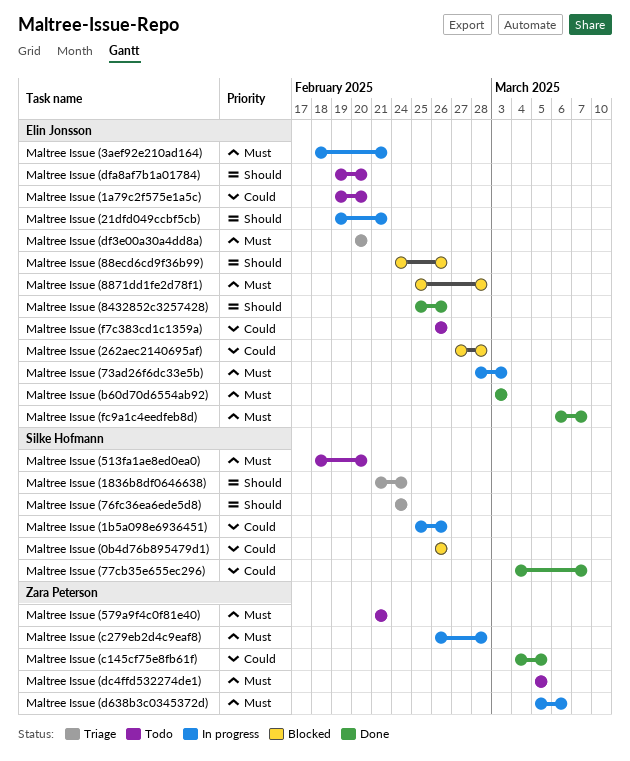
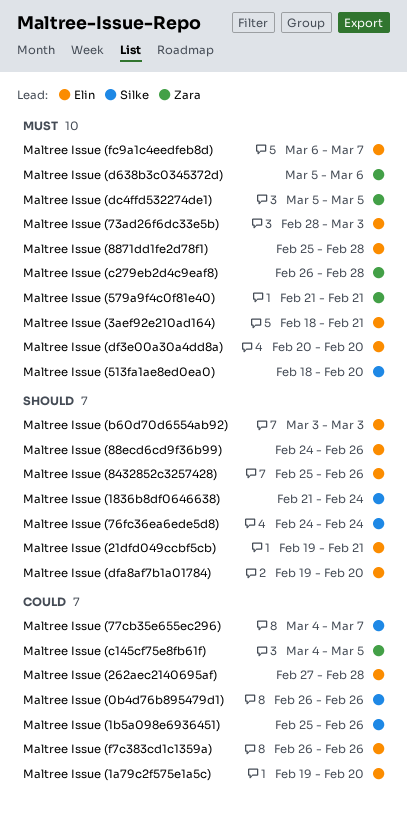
Maltree Issue (b60d70d6554ab92), priority: Must -> Should

